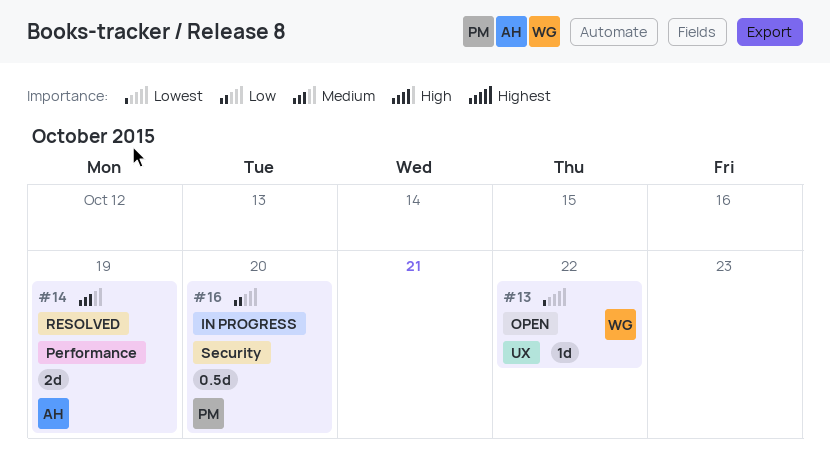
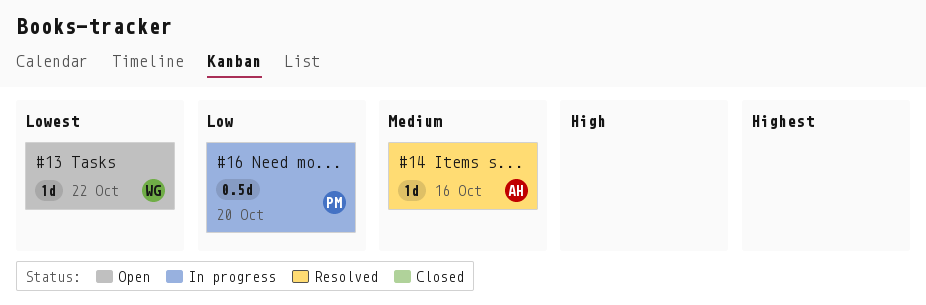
#14, estimate: 2d -> 1d
#14, due: Oct 19 -> Oct 16

